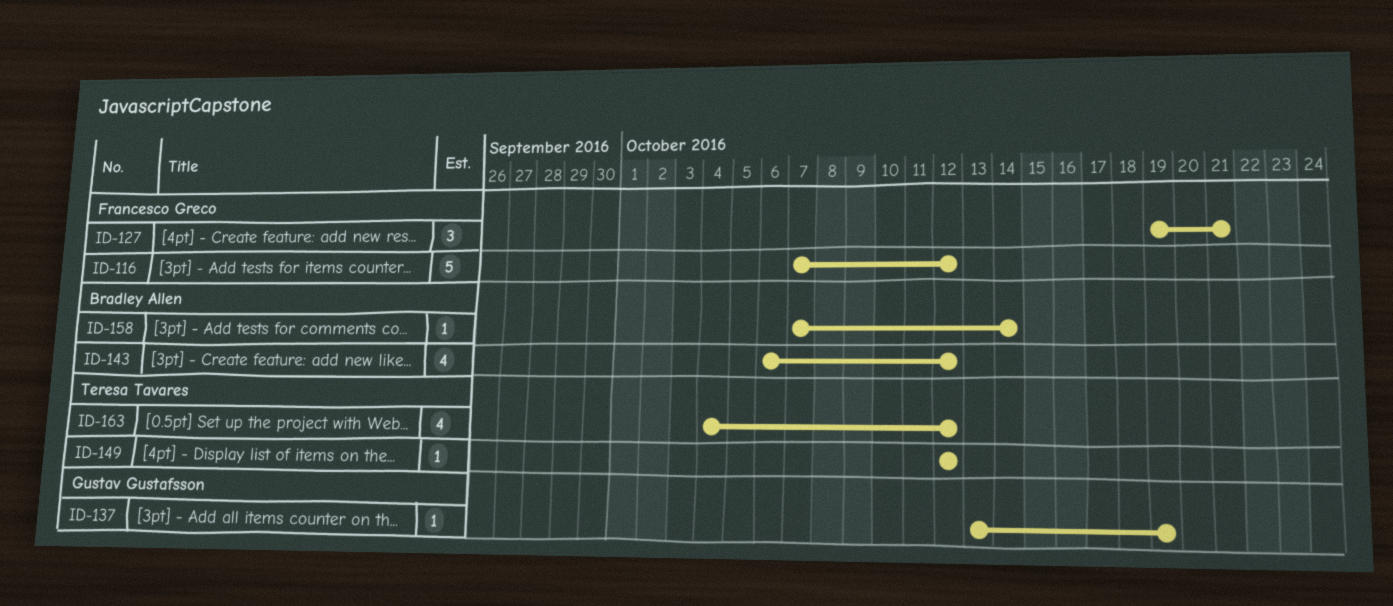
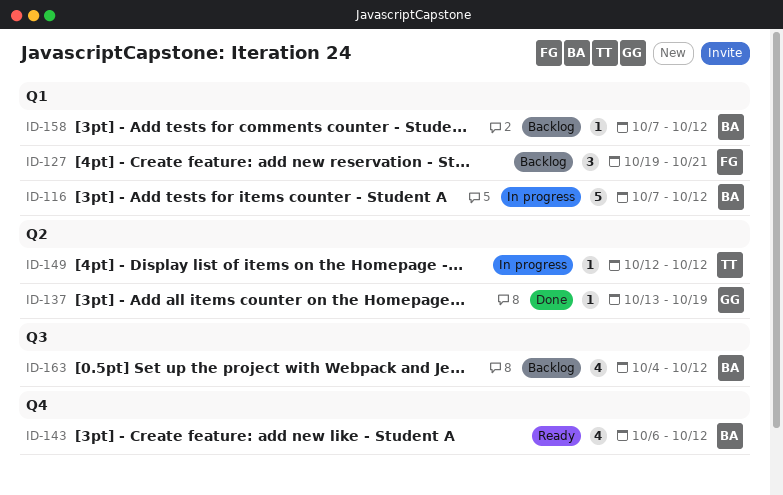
ID-116, owner: Francesco Greco -> Bradley Allen
ID-158, due: Oct 14 -> Oct 12
ID-163, owner: Teresa Tavares -> Bradley Allen

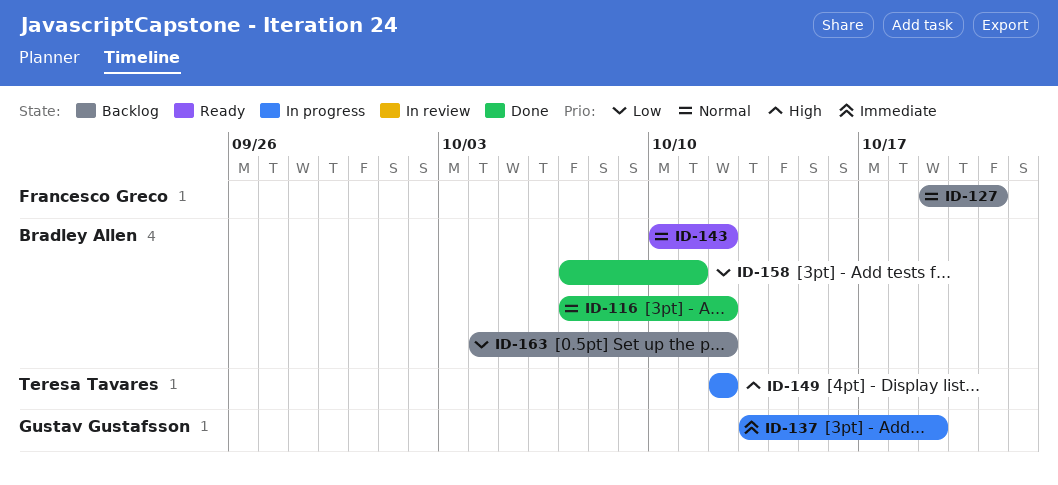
ID-116, status: In progress -> Done
ID-137, status: Done -> In progress
ID-143, start: Oct 6 -> Oct 10
ID-158, status: Backlog -> Done
ID-158, due: Oct 12 -> Oct 11

